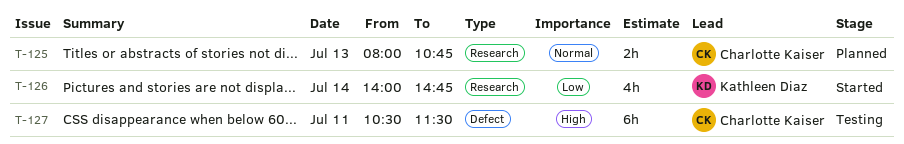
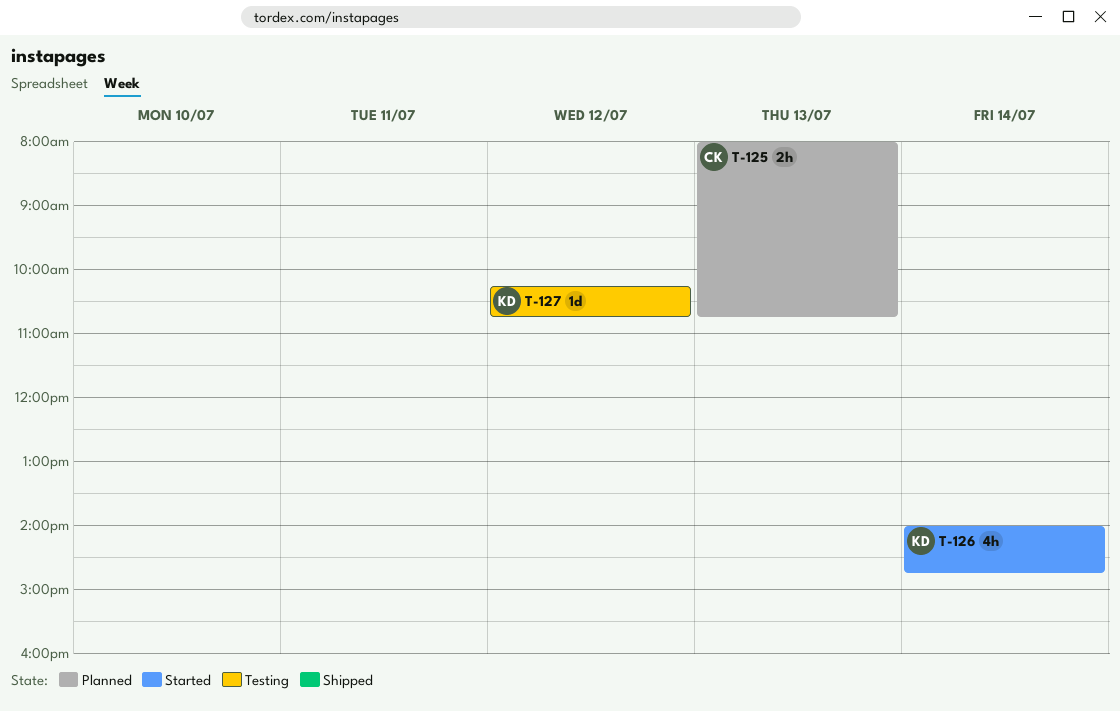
T-127, owner: Charlotte Kaiser -> Kathleen Diaz
T-127, estimate: 6h -> 1d
T-127, day: Jul 11 -> Jul 12
T-127, begins: 10:30 -> 10:15
T-127, ends: 11:30 -> 10:45

